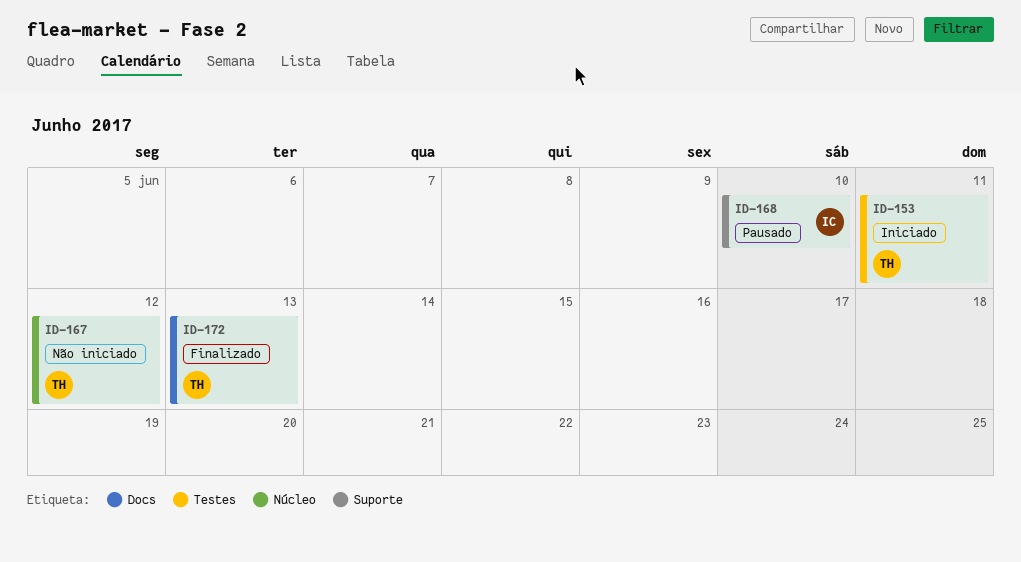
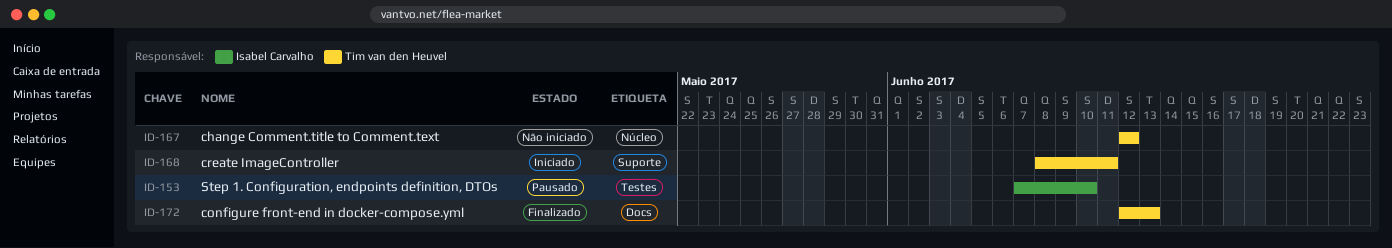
ID-153, status: Iniciado -> Pausado
ID-153, owner: Tim van den Heuvel -> Isabel Carvalho
ID-153, due: Jun 11 -> Jun 10
ID-168, status: Pausado -> Iniciado
ID-168, owner: Isabel Carvalho -> Tim van den Heuvel
ID-168, due: Jun 10 -> Jun 11

